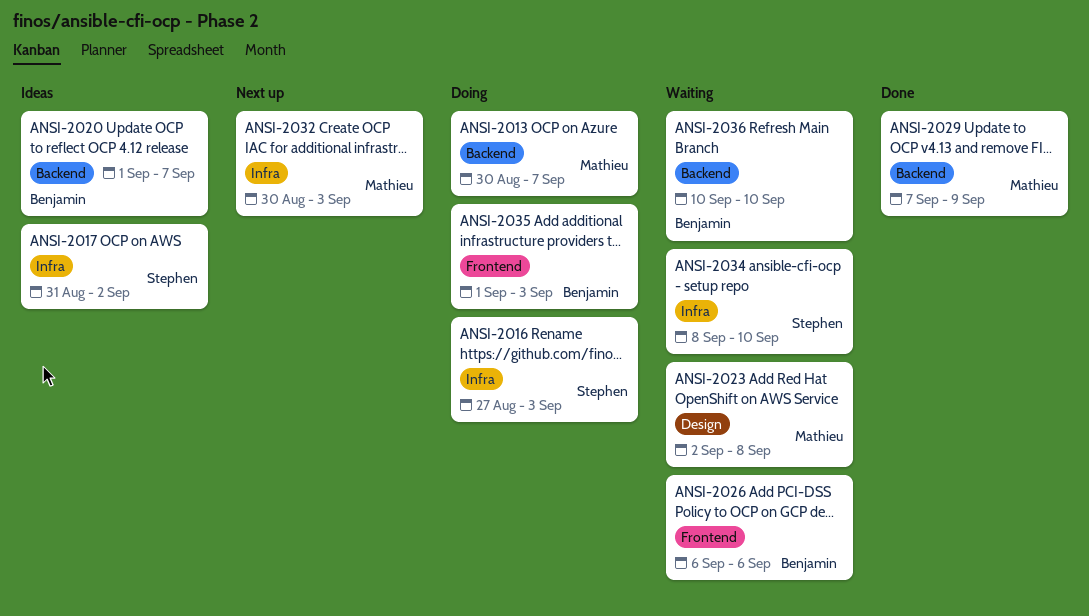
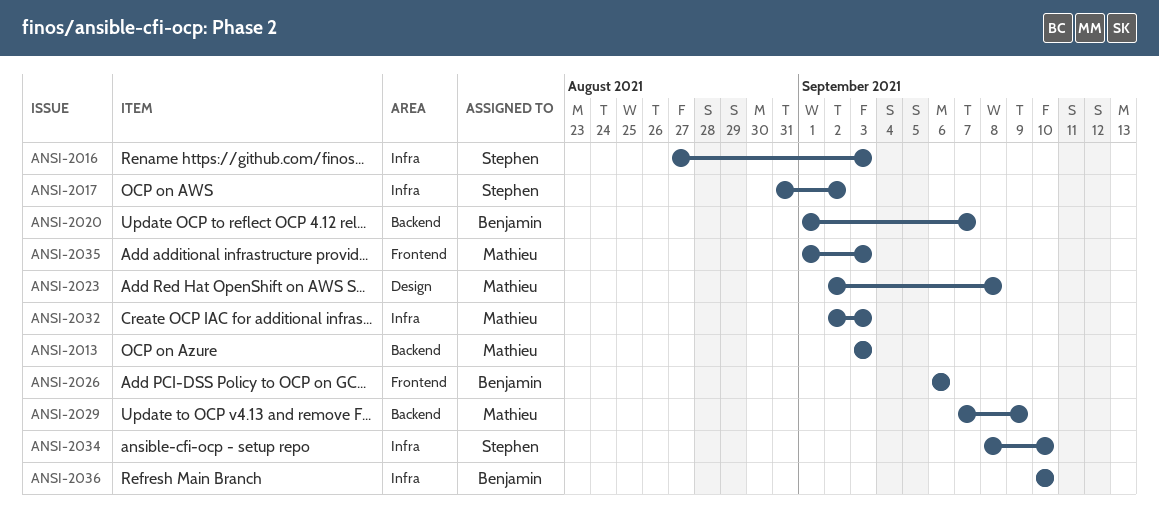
ANSI-2013, start: Aug 30 -> Sep 3
ANSI-2013, due: Sep 7 -> Sep 3
ANSI-2032, start: Aug 30 -> Sep 2
ANSI-2035, owner: Benjamin -> Mathieu
ANSI-2036, label: Backend -> Infra

